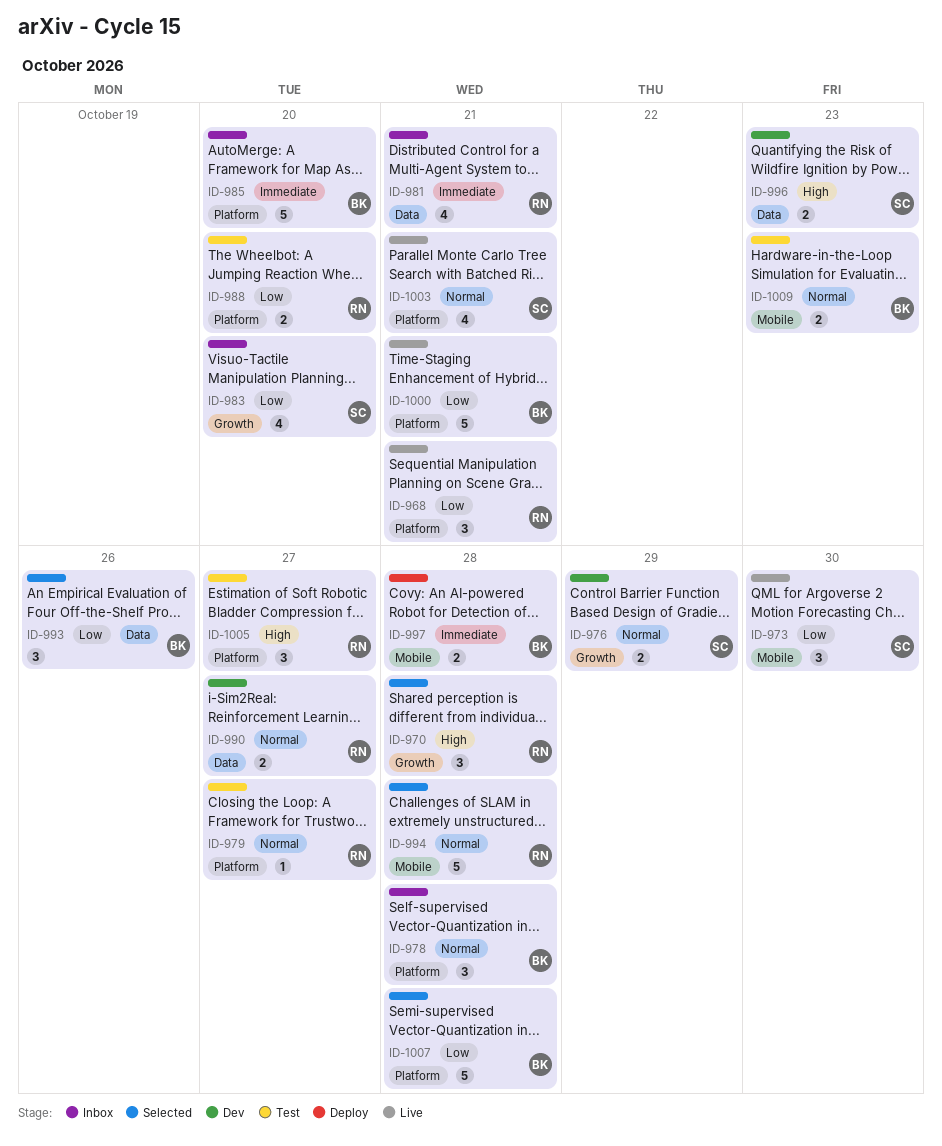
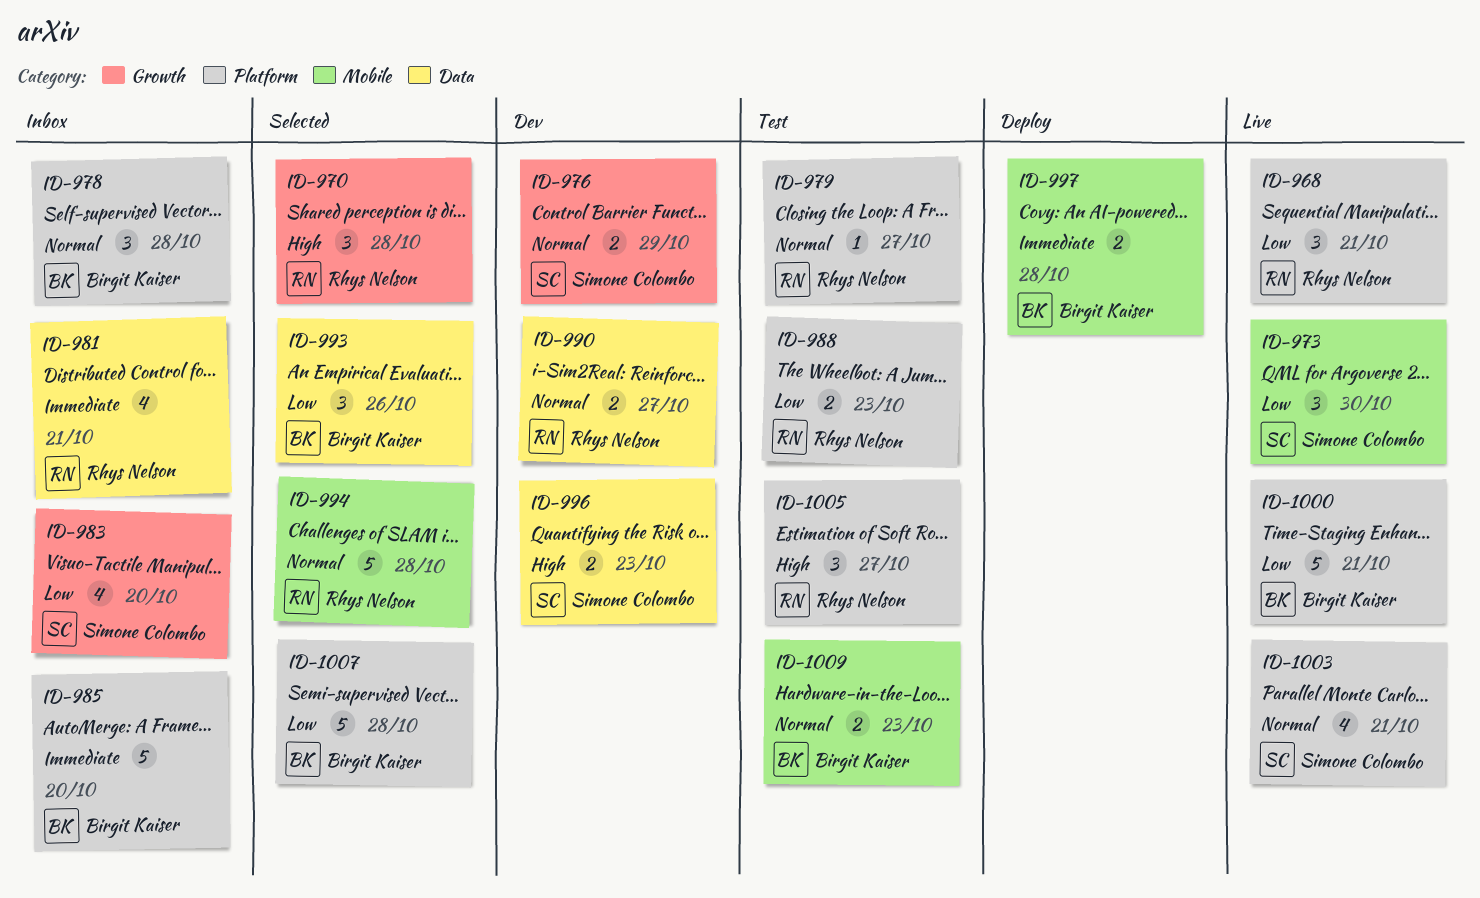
ID-988, due: Oct 20 -> Oct 23

